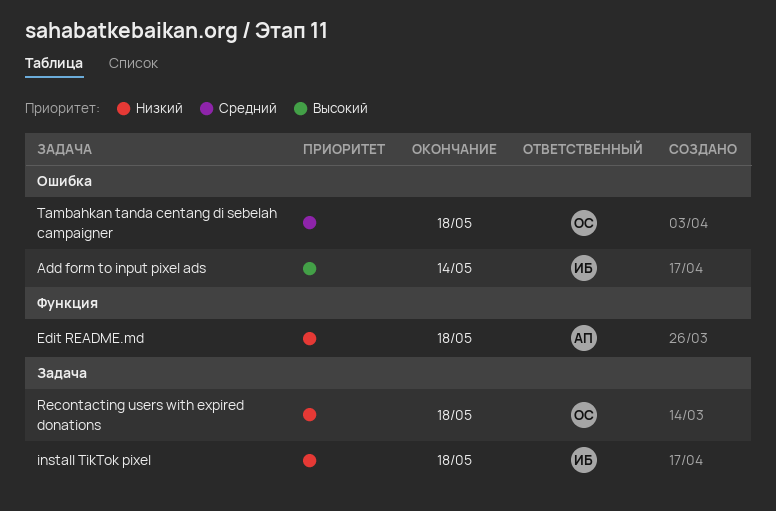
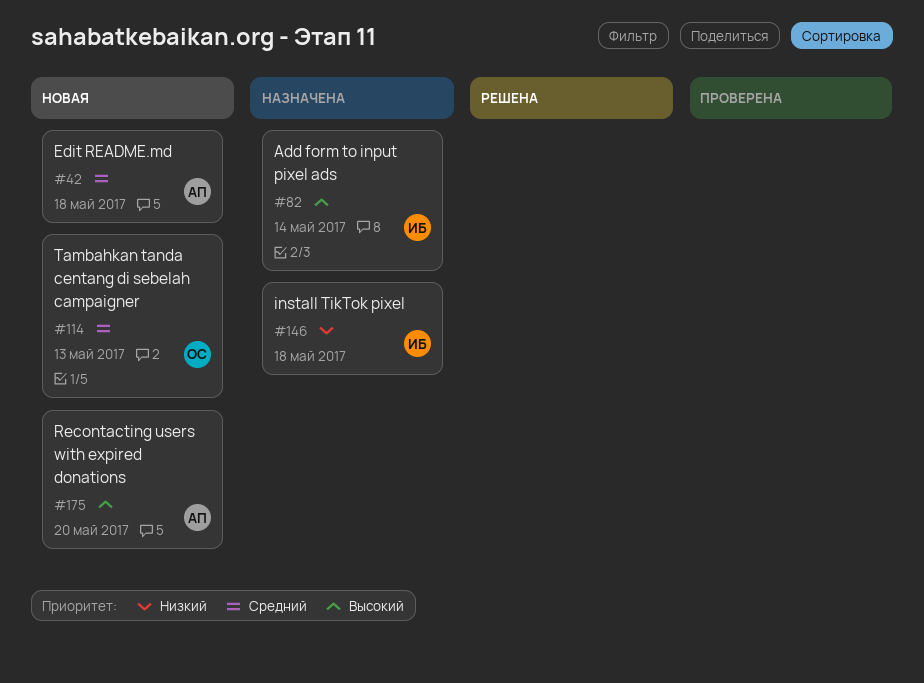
Edit README.md, priority: Низкий -> Средний
Recontacting users with expired donations, owner: ОС -> АП
Recontacting users with expired donations, priority: Низкий -> Высокий
Recontacting users with expired donations, due: May 18 -> May 20
Tambahkan tanda centang di sebelah campaigner, due: May 18 -> May 13

